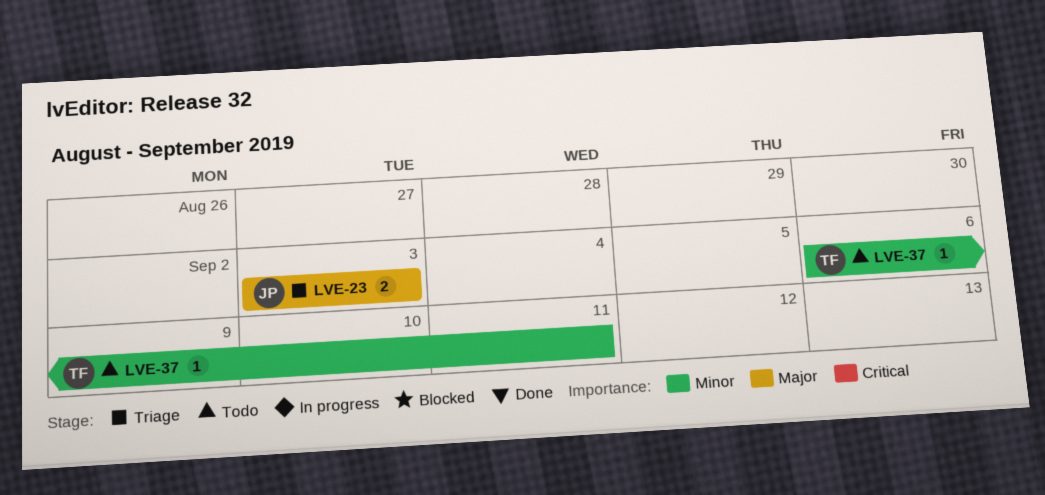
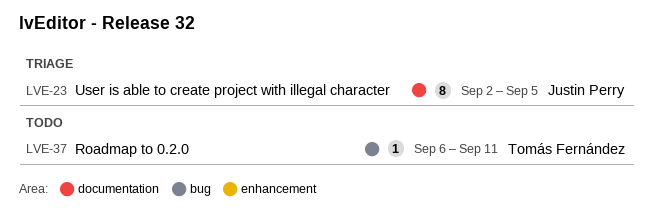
LVE-23, estimate: 2 -> 8
LVE-23, start: Sep 3 -> Sep 2
LVE-23, due: Sep 3 -> Sep 5

